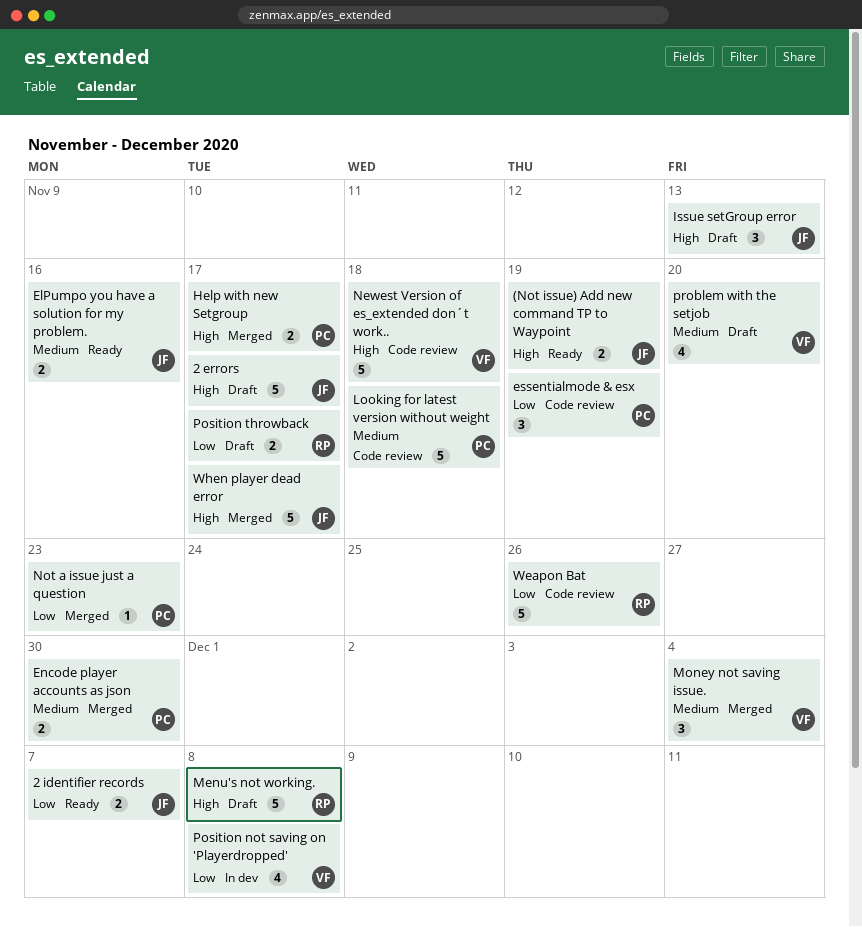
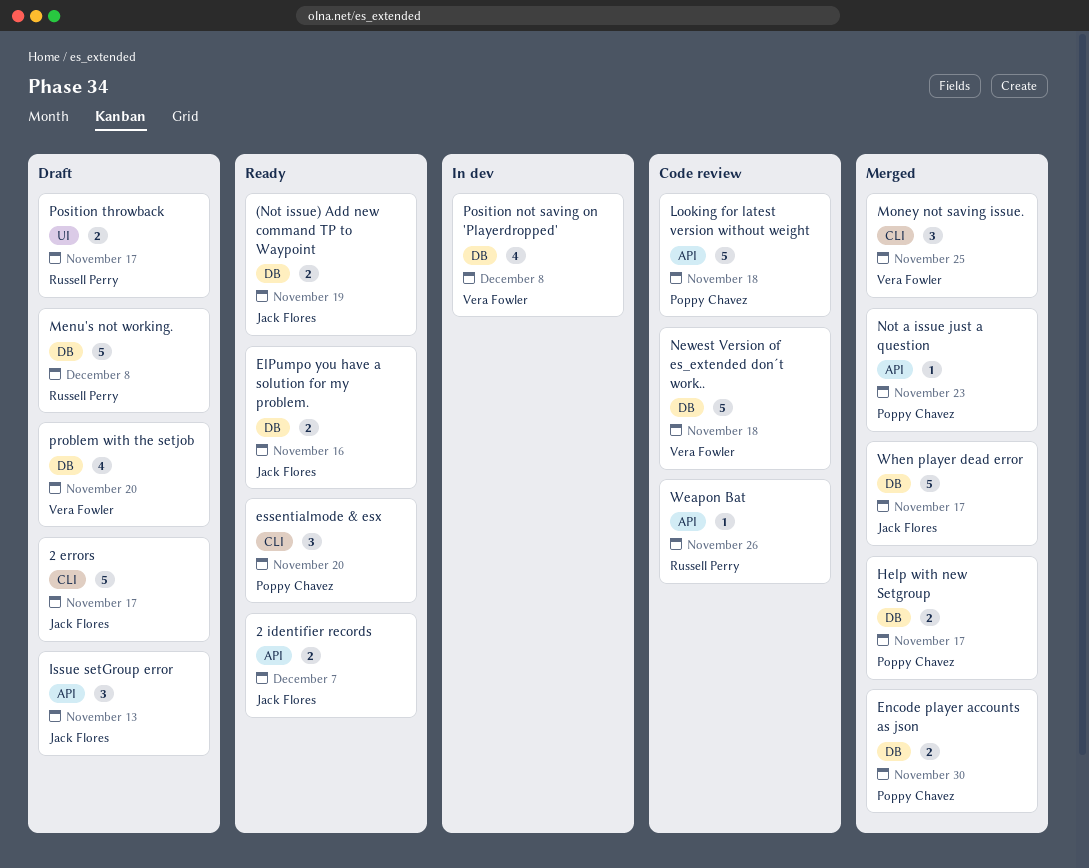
essentialmode & esx, status: Code review -> Ready
essentialmode & esx, due: Nov 19 -> Nov 20
Money not saving issue., due: Dec 4 -> Nov 25
Weapon Bat, estimate: 5 -> 1

